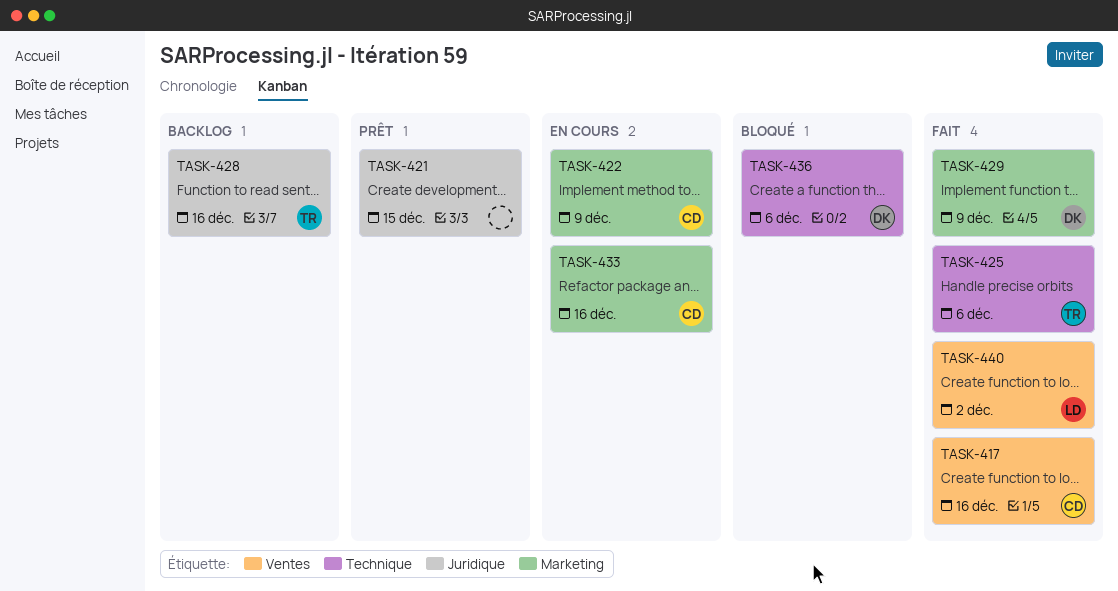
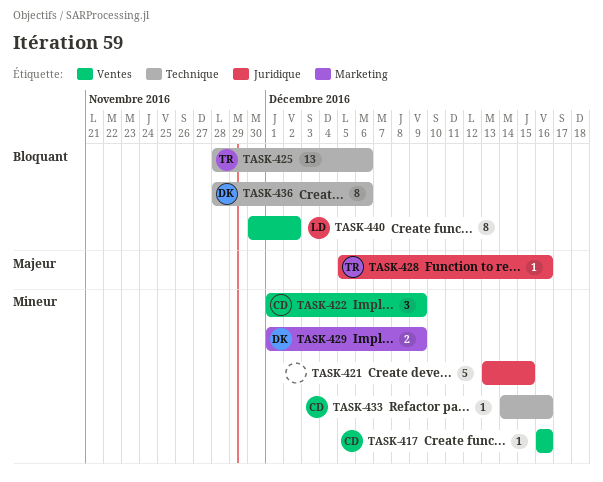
TASK-422, label: Marketing -> Ventes
TASK-433, label: Marketing -> Technique

